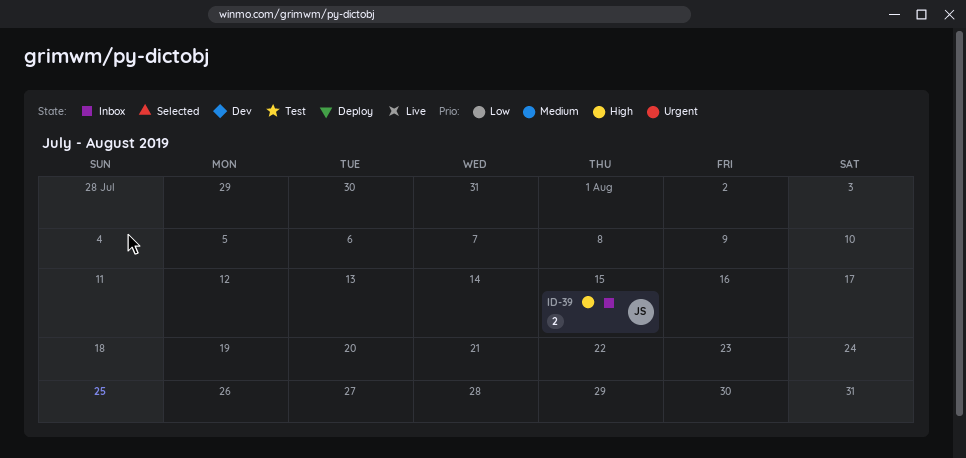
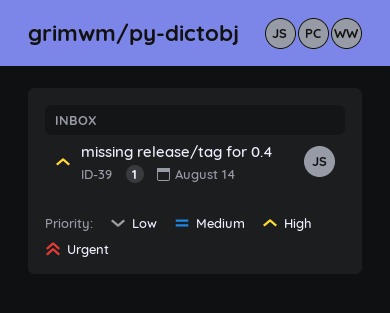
ID-39, estimate: 2 -> 1
ID-39, due: Aug 15 -> Aug 14

